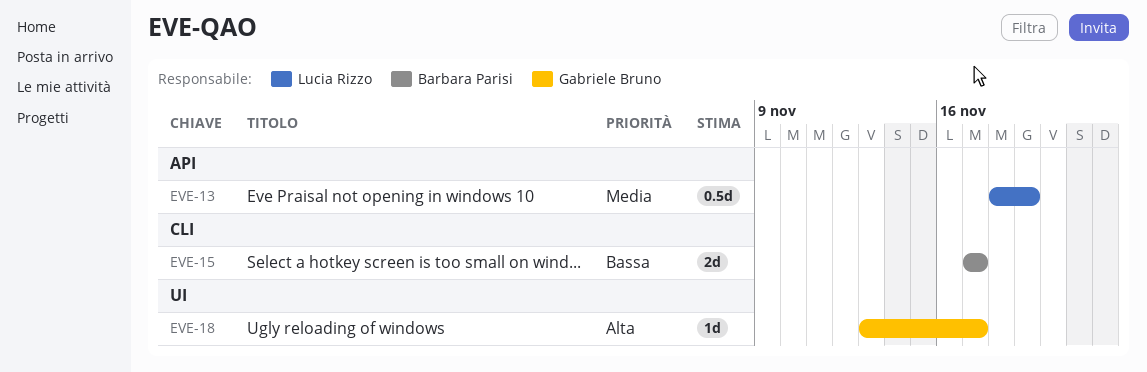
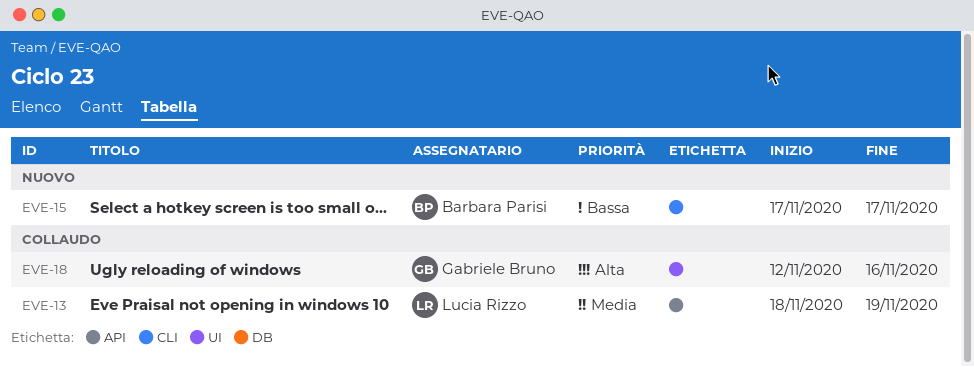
EVE-18, start: Nov 13 -> Nov 12
EVE-18, due: Nov 17 -> Nov 16

